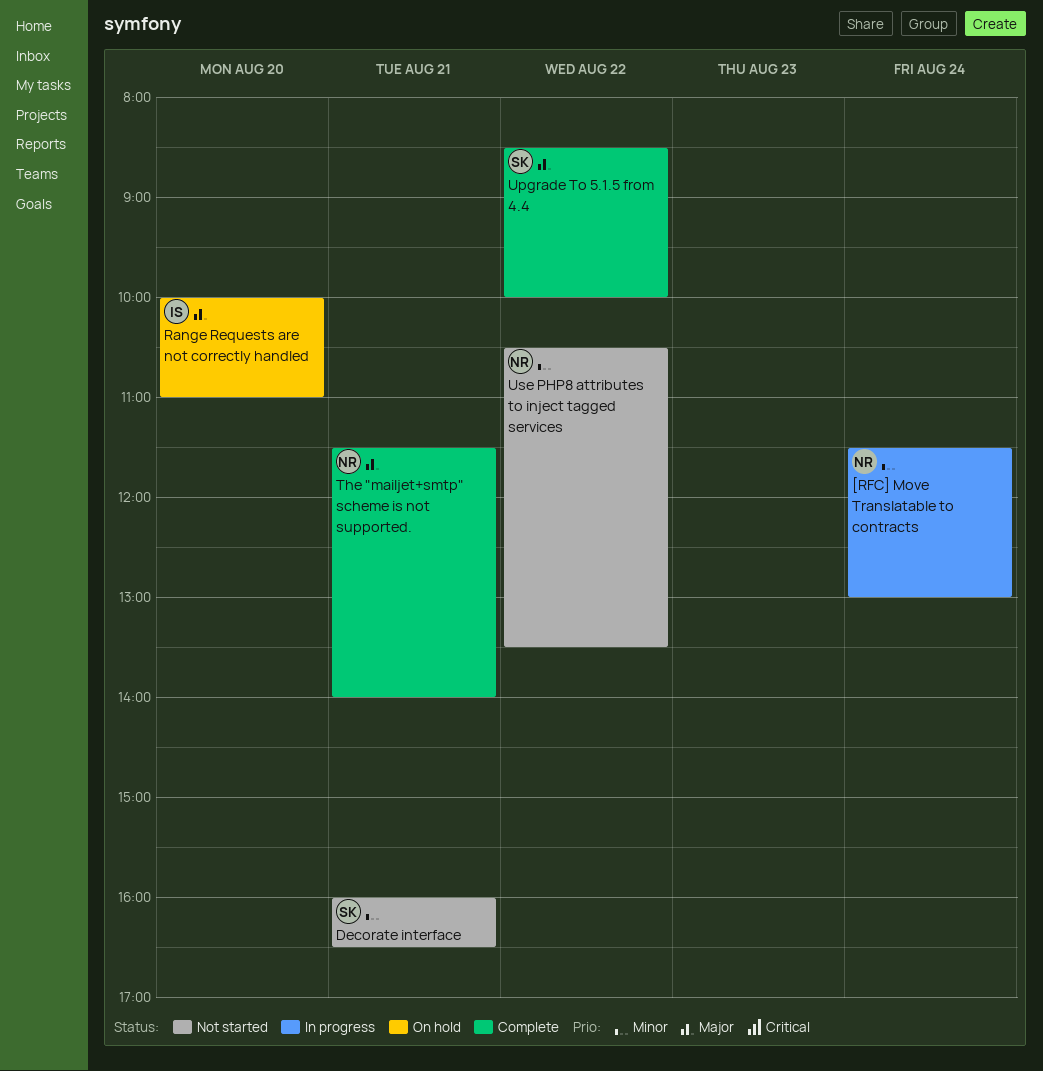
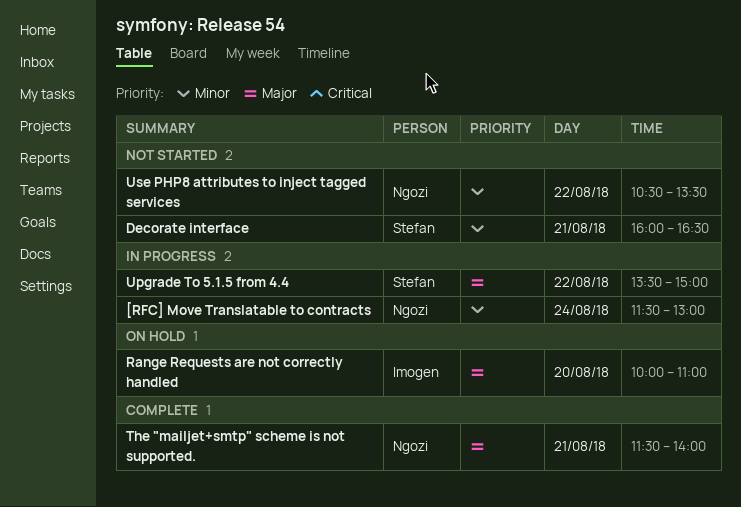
Upgrade To 5.1.5 from 4.4, status: Complete -> In progress
Upgrade To 5.1.5 from 4.4, begins: 08:30 -> 13:30
Upgrade To 5.1.5 from 4.4, ends: 10:00 -> 15:00

